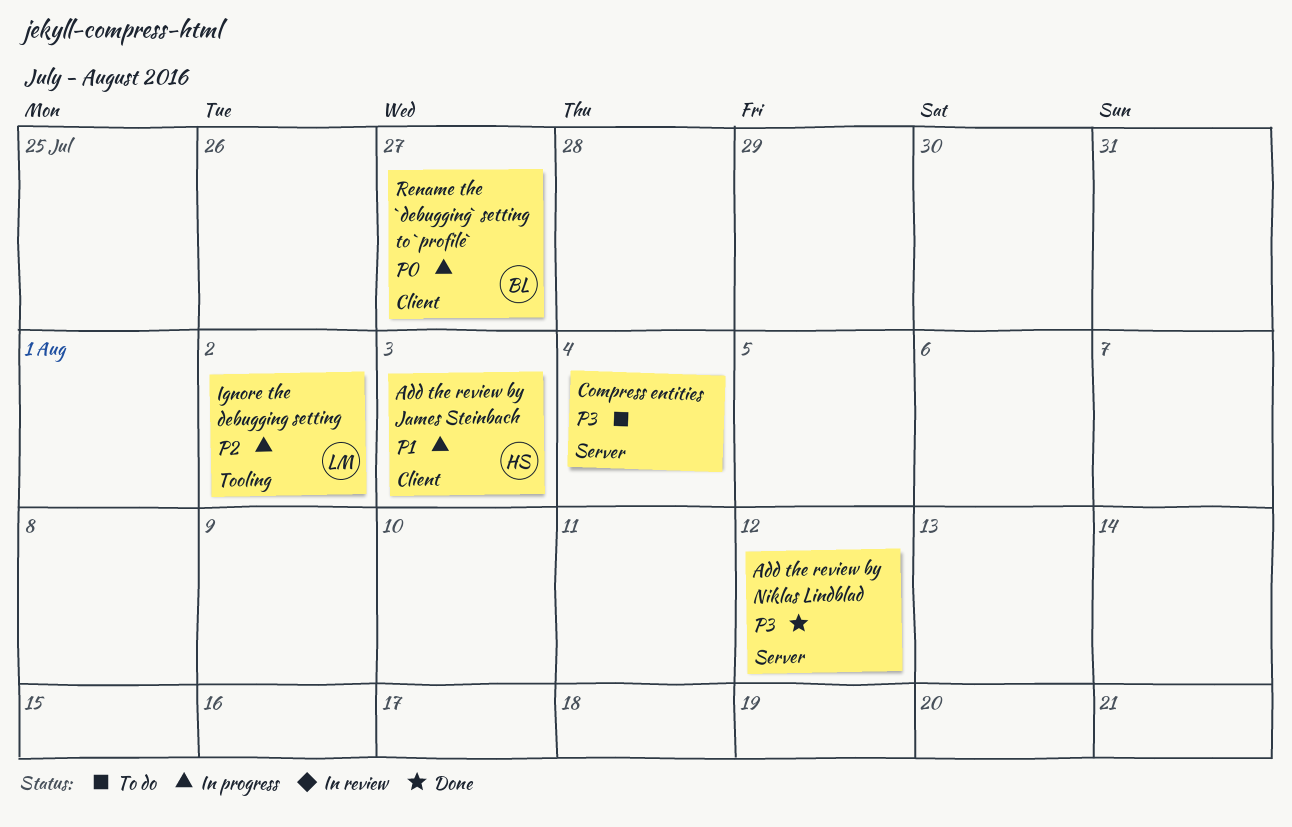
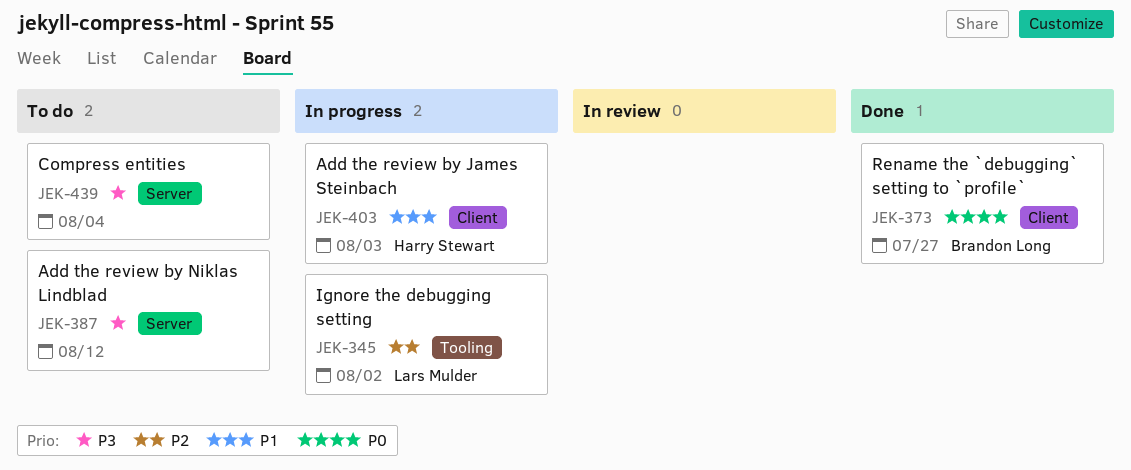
Add the review by Niklas Lindblad, status: Done -> To do
Rename the `debugging` setting to `profile`, status: In progress -> Done

